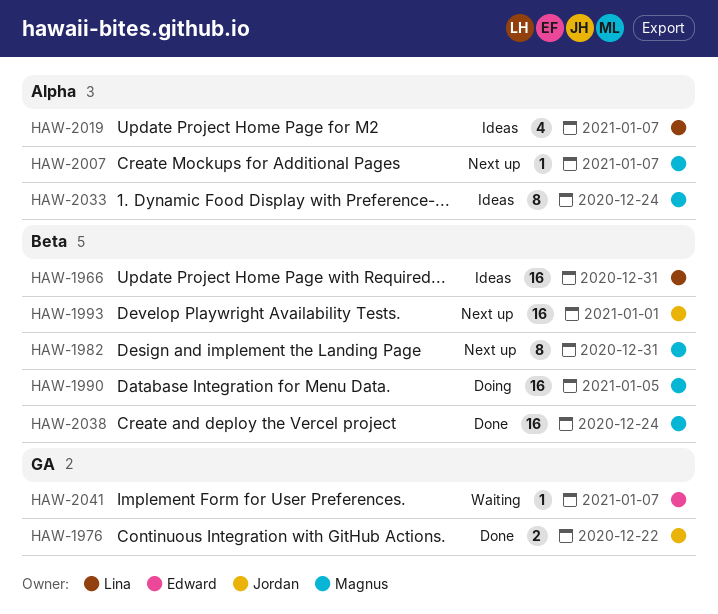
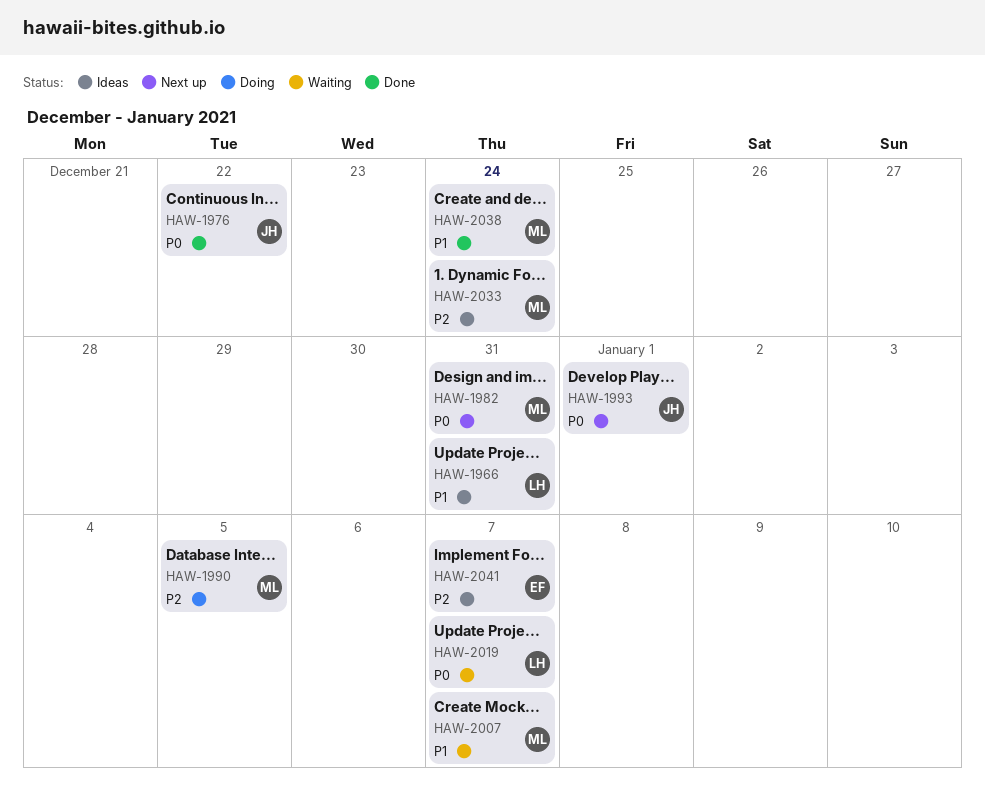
HAW-2007, status: Next up -> Waiting
HAW-2019, status: Ideas -> Waiting
HAW-2041, status: Waiting -> Ideas

